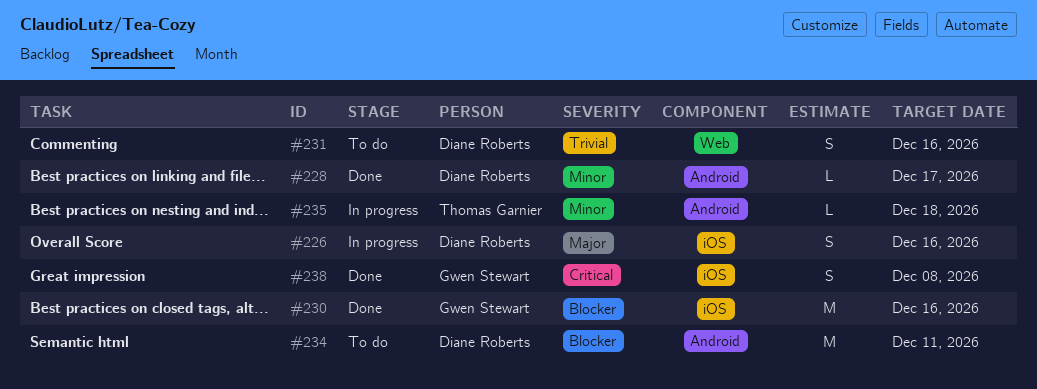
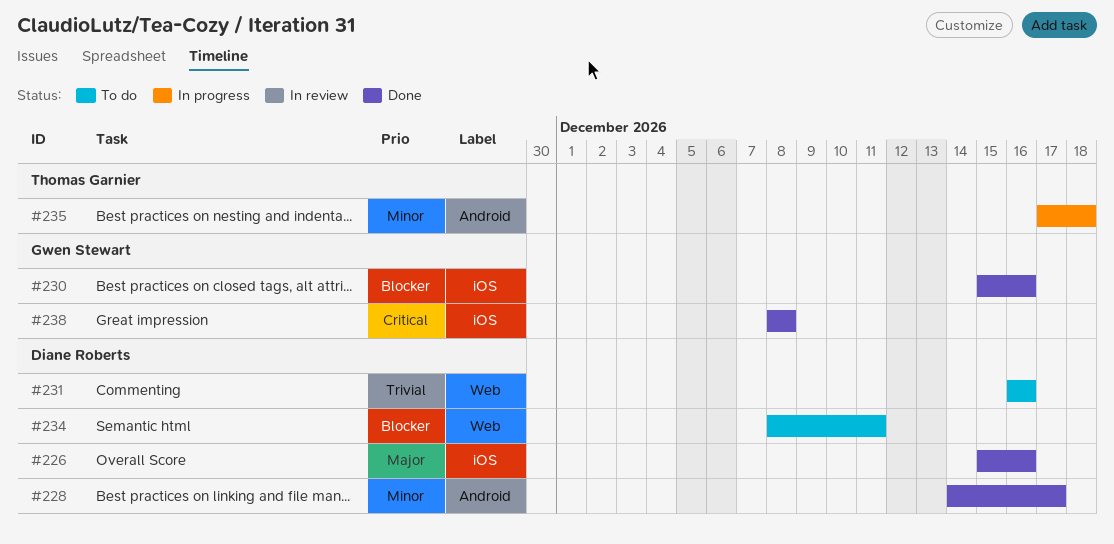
#226, status: In progress -> Done
#234, label: Android -> Web

